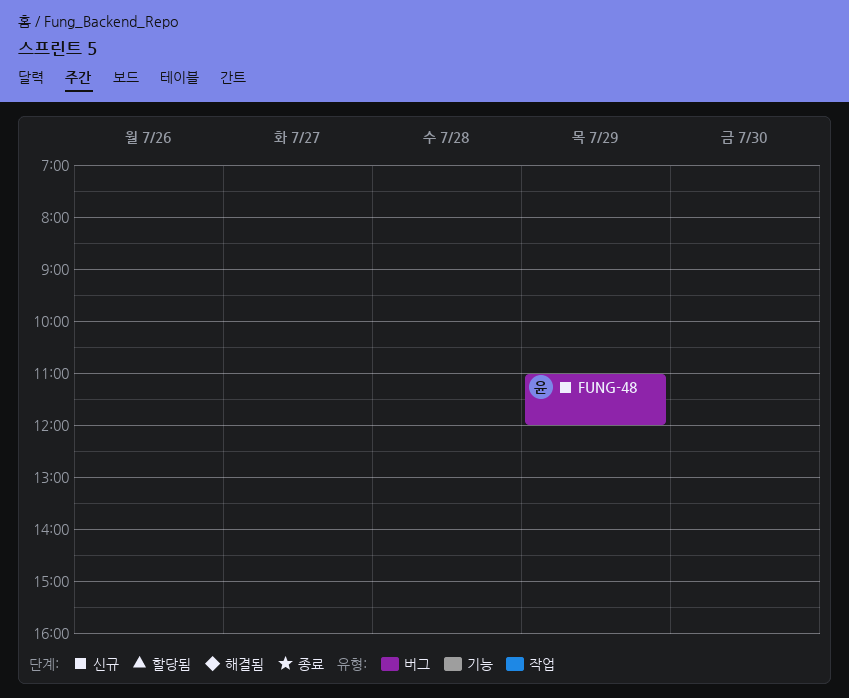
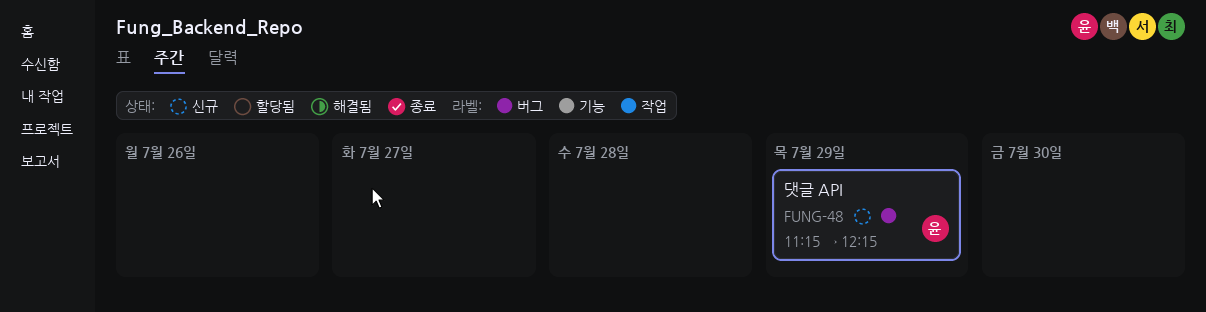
FUNG-48, begins: 11:00 -> 11:15
FUNG-48, ends: 12:00 -> 12:15

